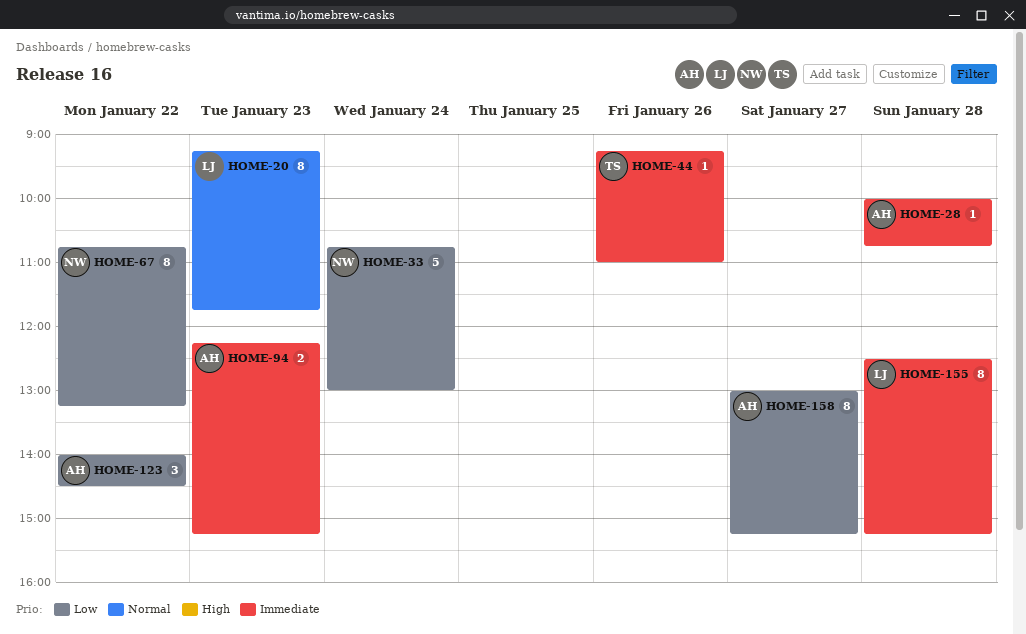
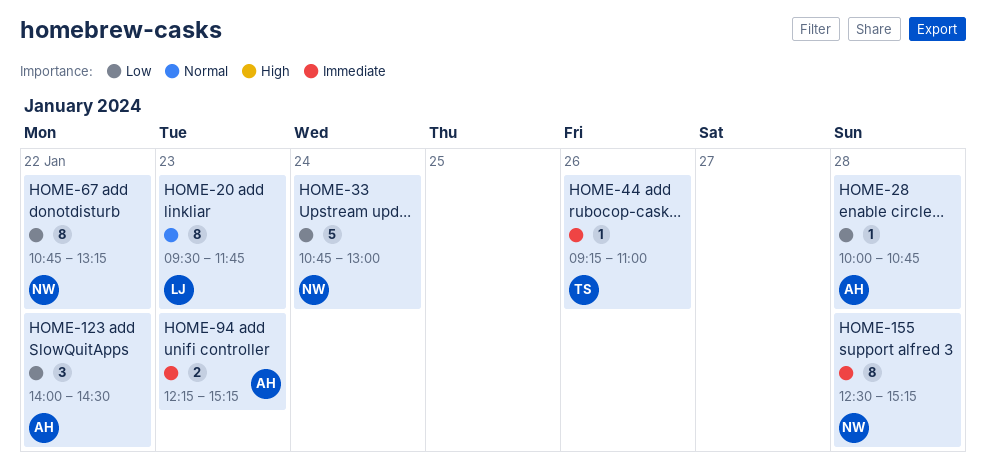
HOME-20, begins: 09:15 -> 09:30
HOME-28, priority: Immediate -> Low
HOME-155, owner: LJ -> NW
HOME-158: present -> none

